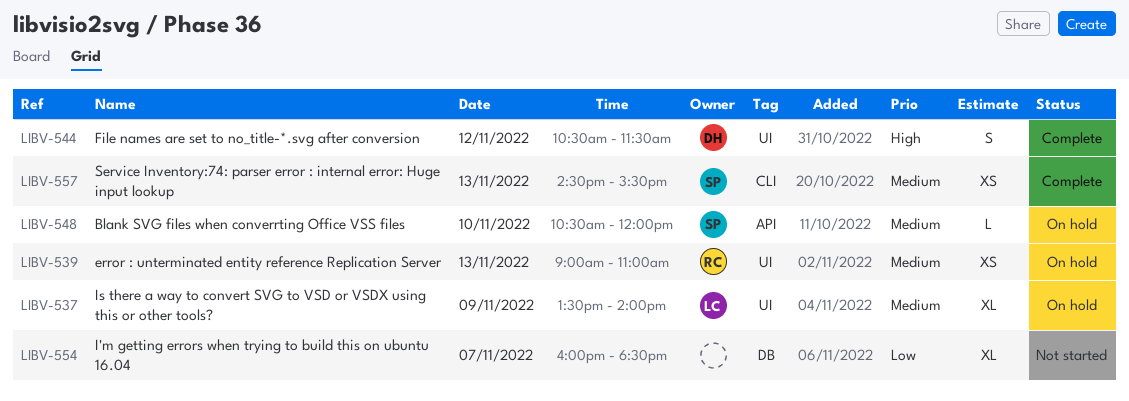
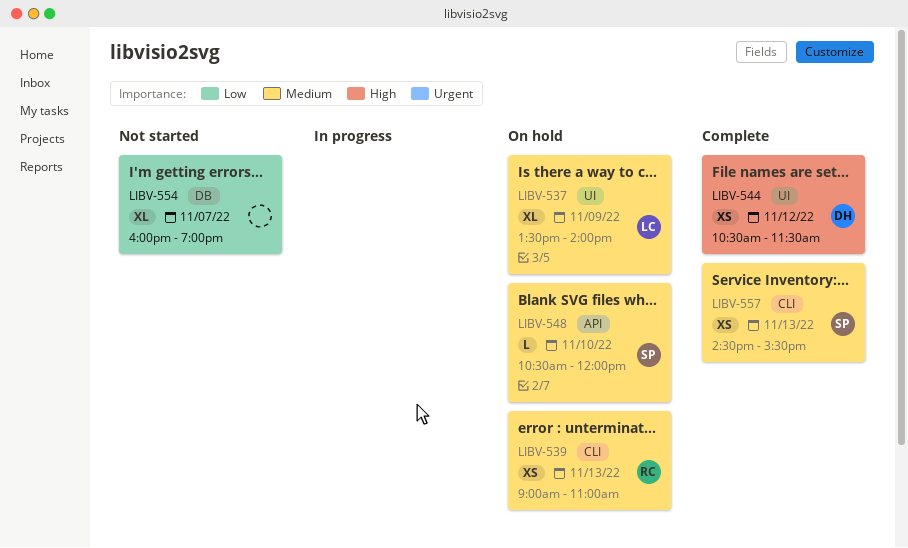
LIBV-539, label: UI -> CLI
LIBV-544, estimate: S -> XS
LIBV-554, ends: 18:30 -> 19:00

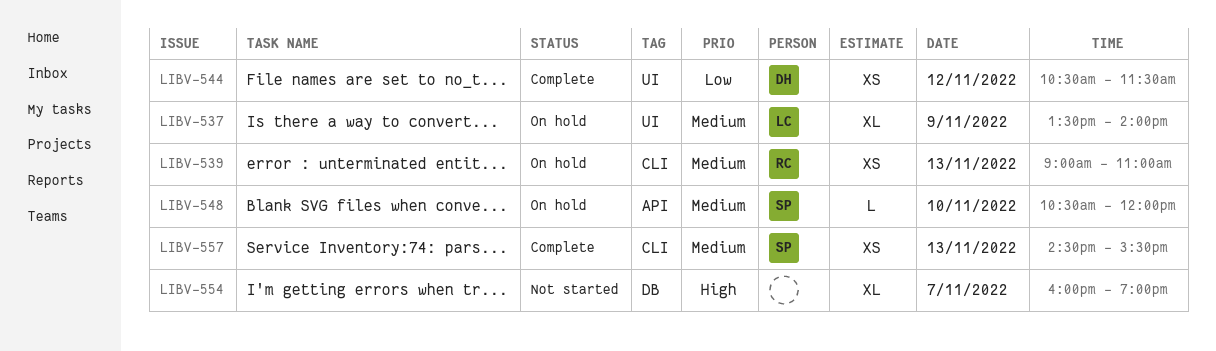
LIBV-544, priority: High -> Low
LIBV-554, priority: Low -> High

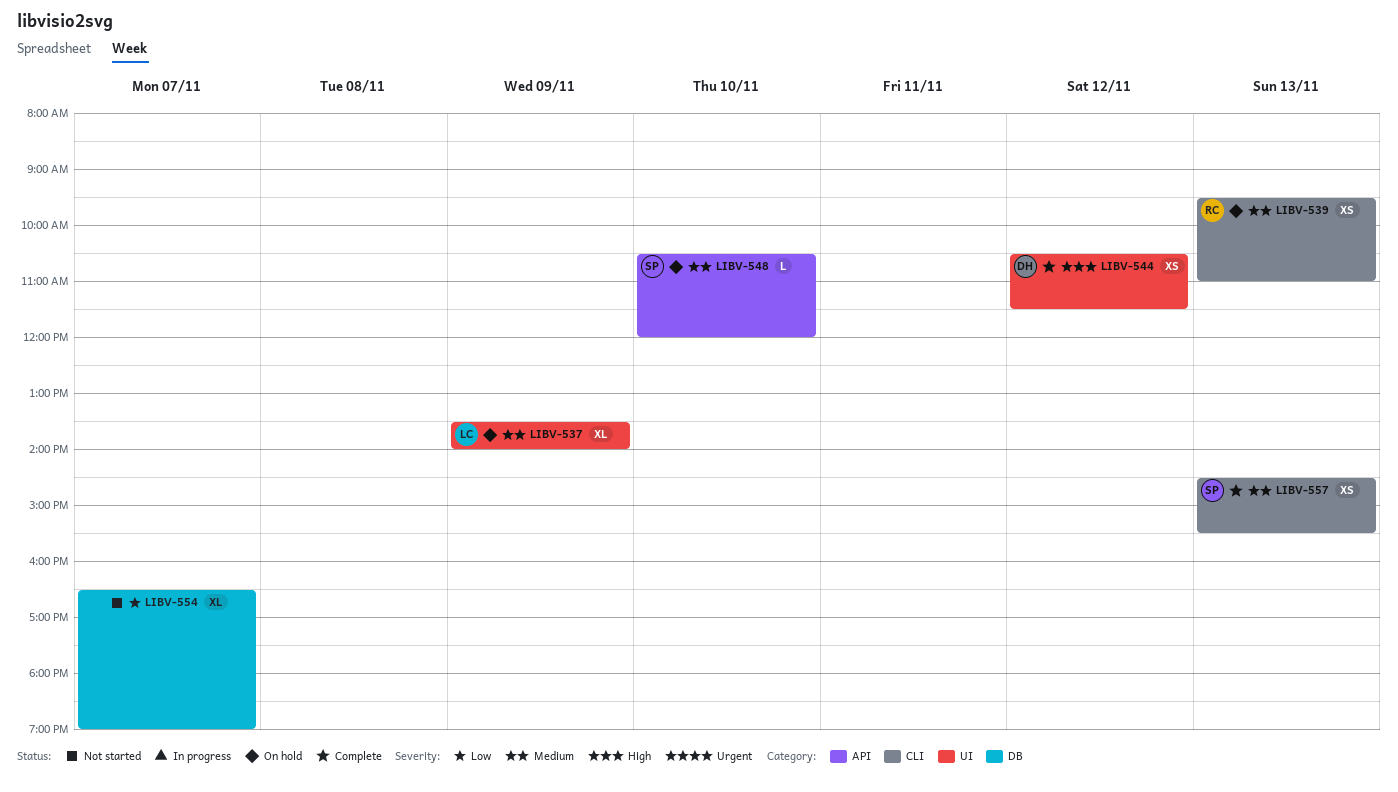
LIBV-539, begins: 09:00 -> 09:30
LIBV-544, priority: Low -> High
LIBV-554, priority: High -> Low
LIBV-554, begins: 16:00 -> 16:30

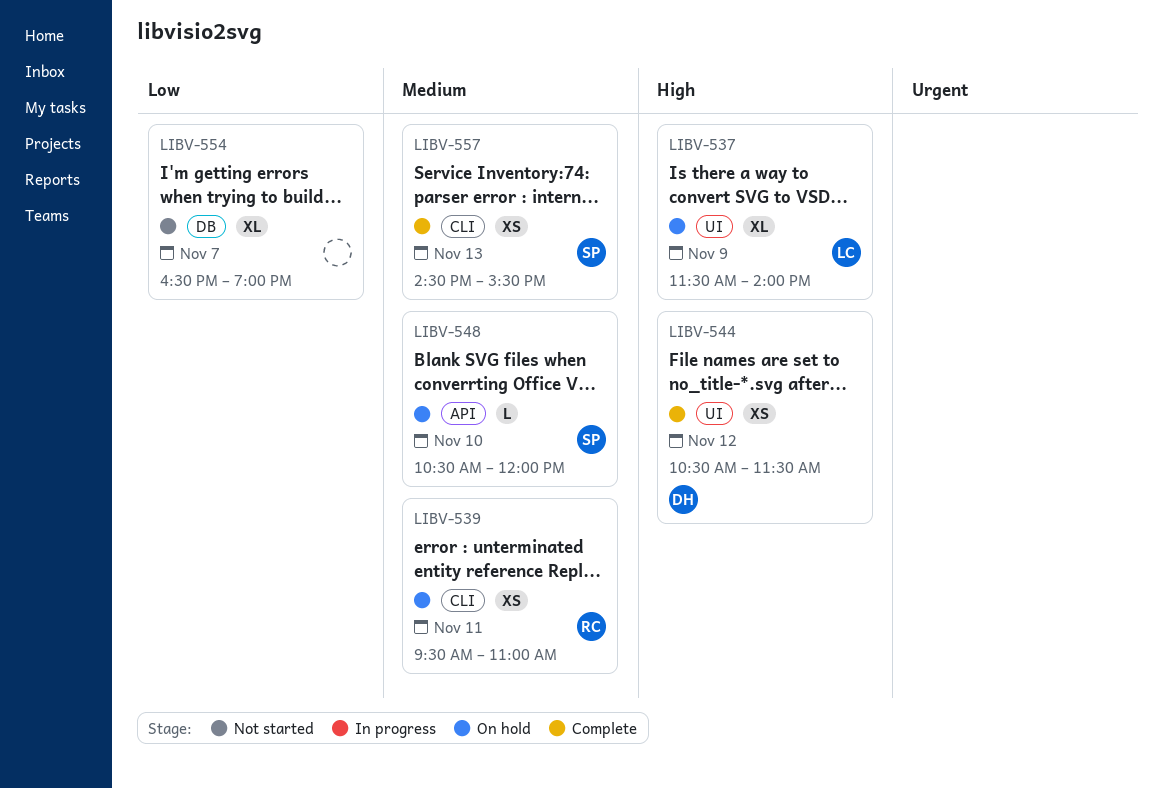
LIBV-537, priority: Medium -> High
LIBV-537, begins: 13:30 -> 11:30
LIBV-539, day: Nov 13 -> Nov 11

